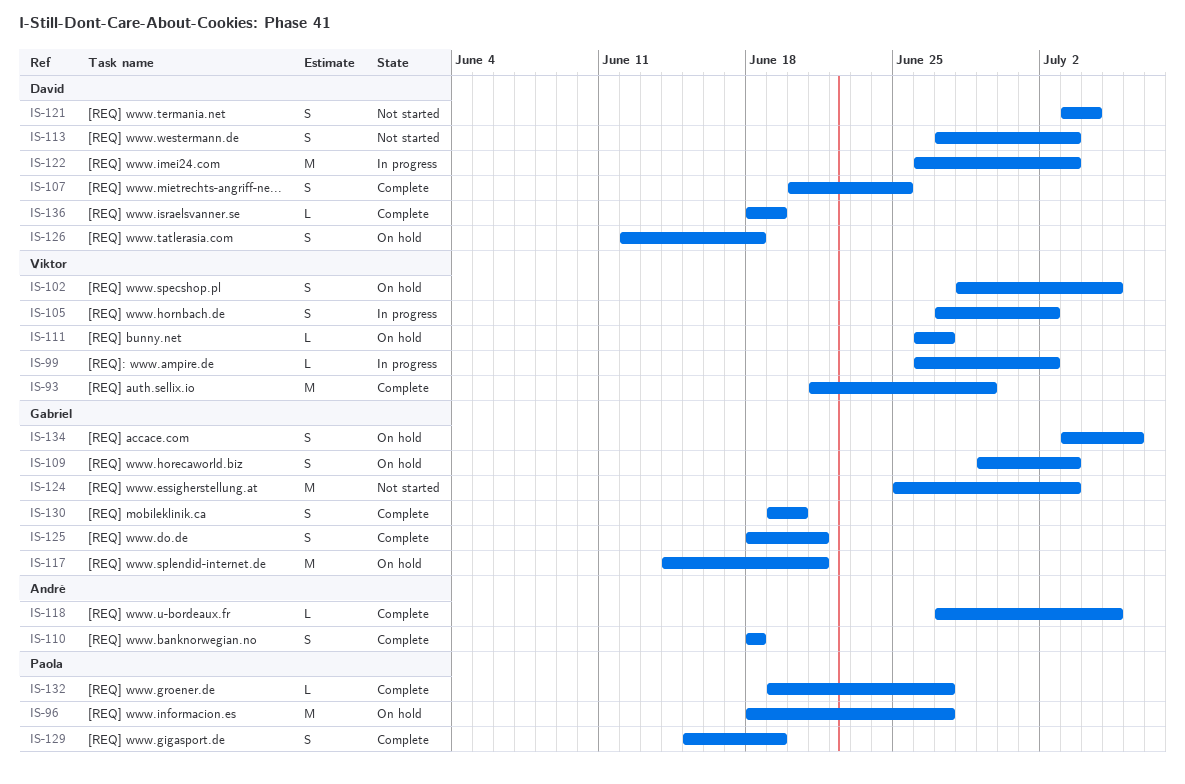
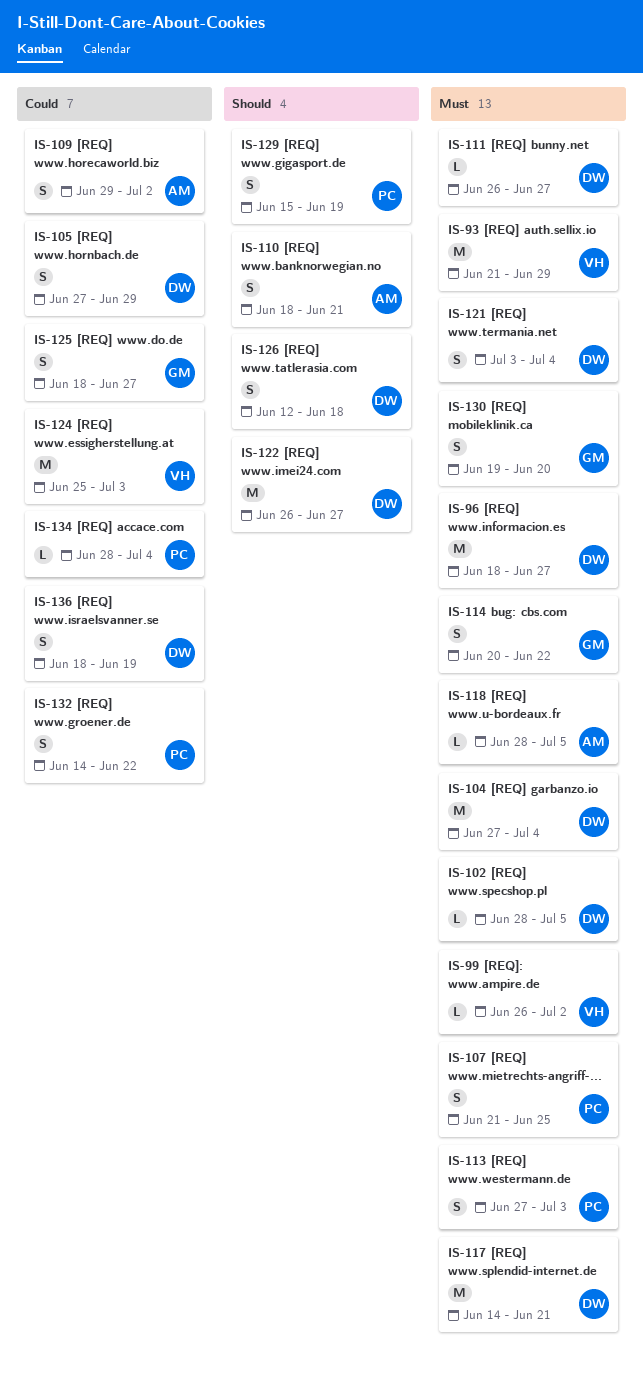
IS-96, owner: Paola -> David
IS-102, owner: Viktor -> David
IS-102, estimate: S -> L
IS-104: none -> present
IS-105, owner: Viktor -> David
IS-105, due: Jul 2 -> Jun 29
IS-107, owner: David -> Paola
IS-107, start: Jun 20 -> Jun 21
IS-109, owner: Gabriel -> André
IS-109, due: Jul 3 -> Jul 2
IS-110, due: Jun 18 -> Jun 21
IS-111, owner: Viktor -> David
IS-113, owner: David -> Paola
IS-114: none -> present
IS-117, owner: Gabriel -> David
IS-118, start: Jun 27 -> Jun 28
IS-122, due: Jul 3 -> Jun 27
IS-124, owner: Gabriel -> Viktor
IS-125, due: Jun 21 -> Jun 27
IS-132, estimate: L -> S
IS-132, start: Jun 19 -> Jun 14
IS-132, due: Jun 27 -> Jun 22
IS-134, owner: Gabriel -> Paola
IS-134, estimate: S -> L
IS-134, start: Jul 3 -> Jun 28
IS-134, due: Jul 6 -> Jul 4
IS-136, estimate: L -> S

